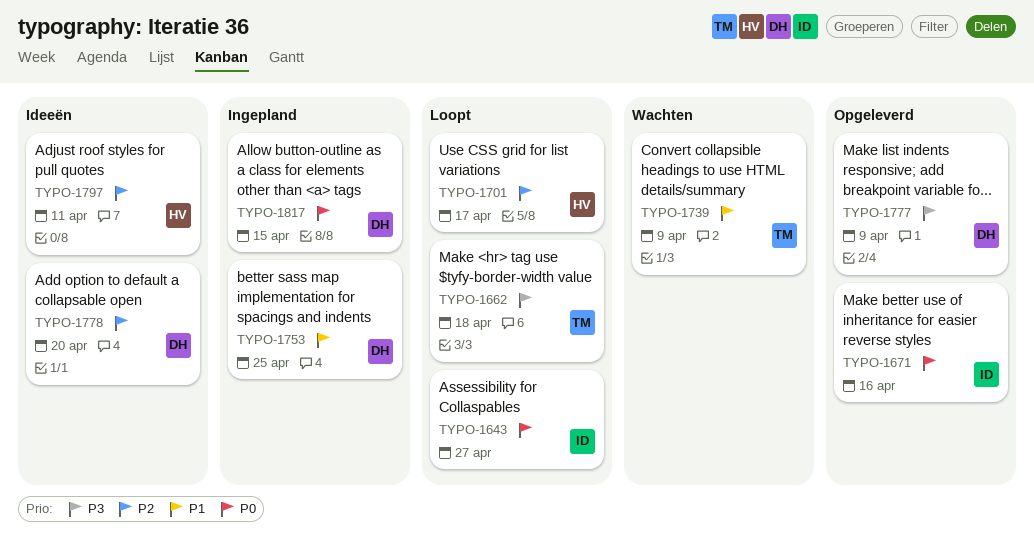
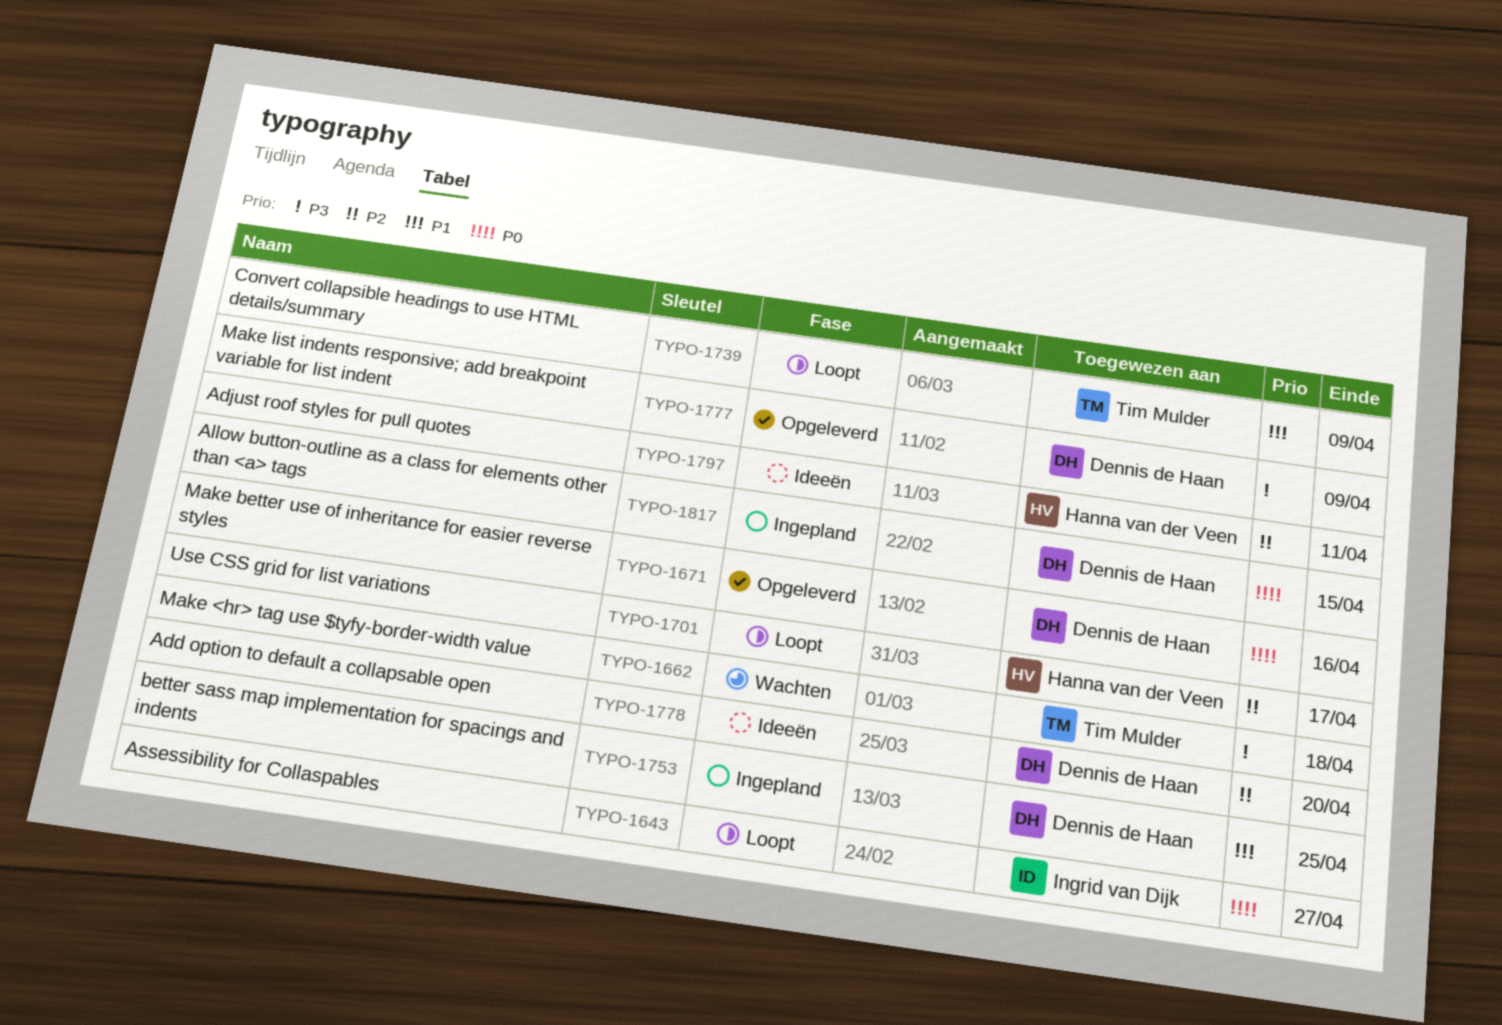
TYPO-1662, status: Loopt -> Wachten
TYPO-1671, owner: Ingrid van Dijk -> Dennis de Haan
TYPO-1739, status: Wachten -> Loopt

